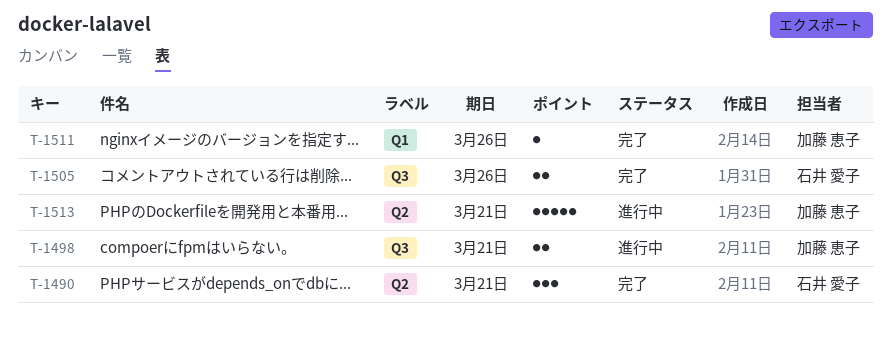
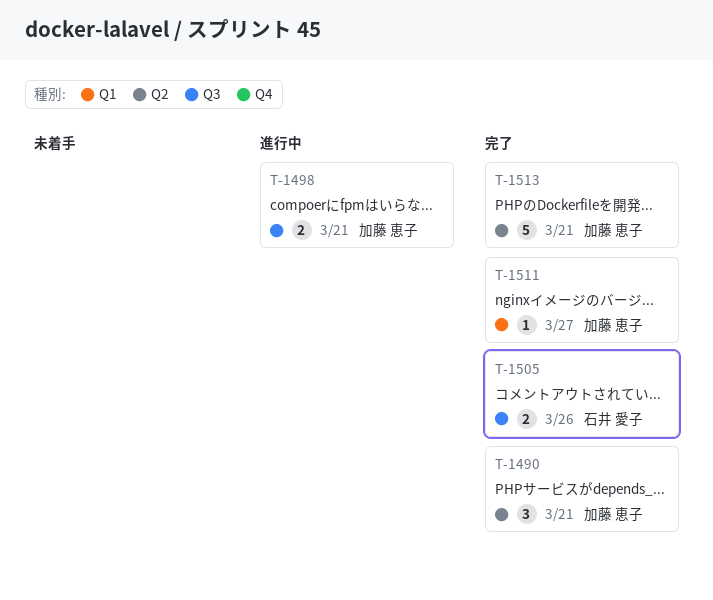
T-1490, owner: 石井 愛子 -> 加藤 恵子
T-1511, due: Mar 26 -> Mar 27
T-1513, status: 進行中 -> 完了

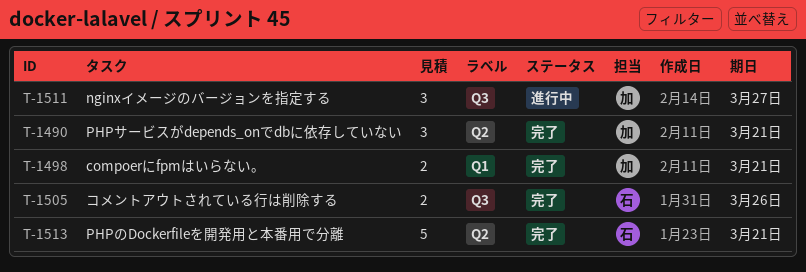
T-1498, status: 進行中 -> 完了
T-1498, label: Q3 -> Q1
T-1511, status: 完了 -> 進行中
T-1511, label: Q1 -> Q3
T-1511, estimate: 1 -> 3
T-1513, owner: 加藤 恵子 -> 石井 愛子

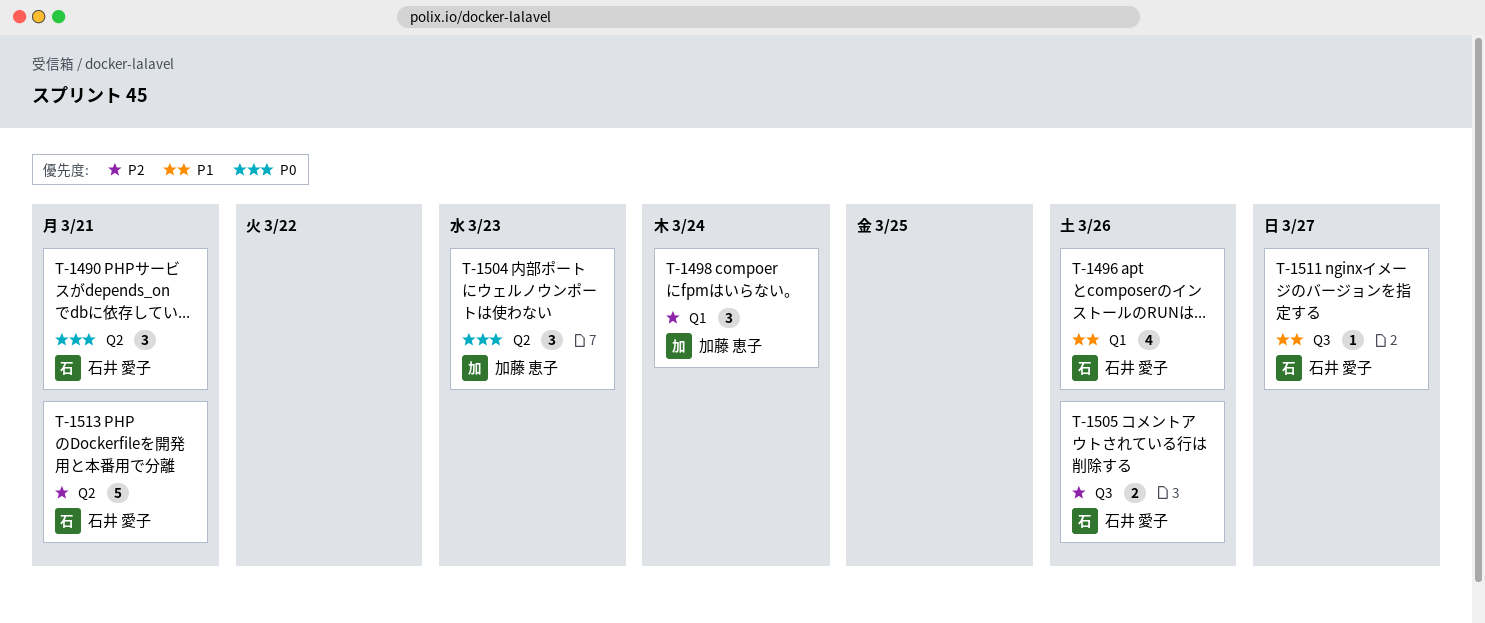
T-1490, owner: 加藤 恵子 -> 石井 愛子
T-1496: none -> present
T-1498, estimate: 2 -> 3
T-1498, due: Mar 21 -> Mar 24
T-1504: none -> present
T-1511, owner: 加藤 恵子 -> 石井 愛子
T-1511, estimate: 3 -> 1

